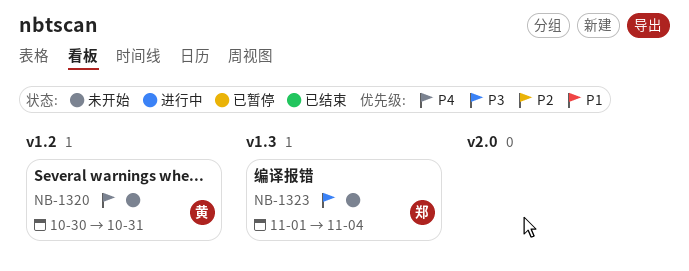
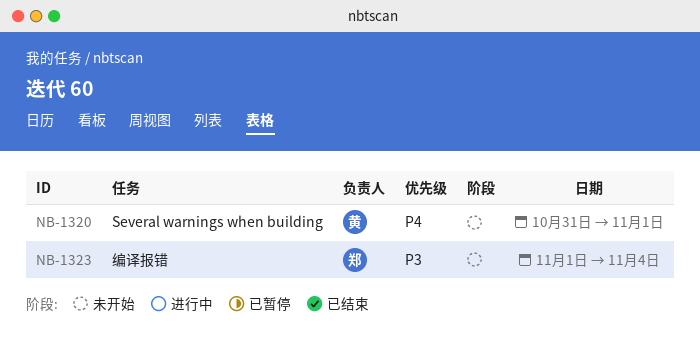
NB-1320, start: Oct 30 -> Oct 31
NB-1320, due: Oct 31 -> Nov 1

